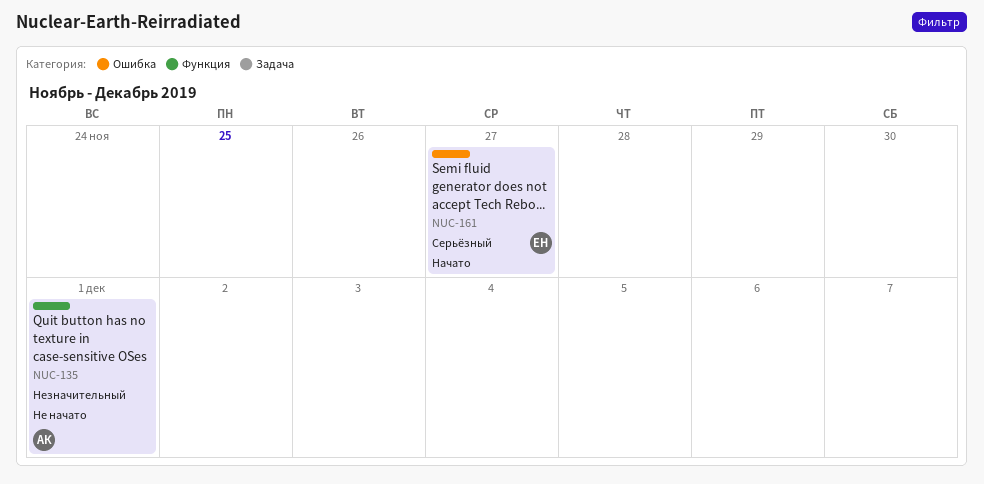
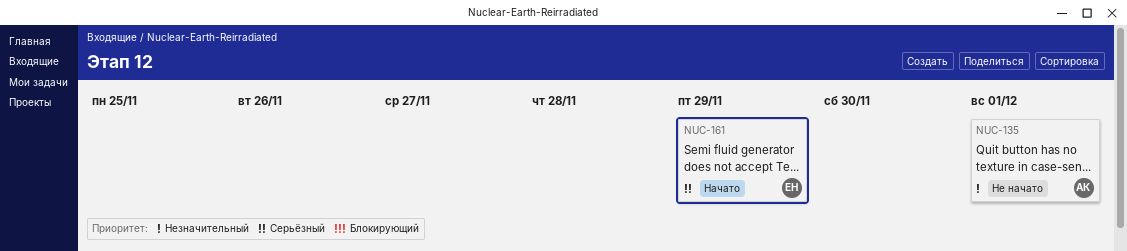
NUC-161, due: Nov 27 -> Nov 29

